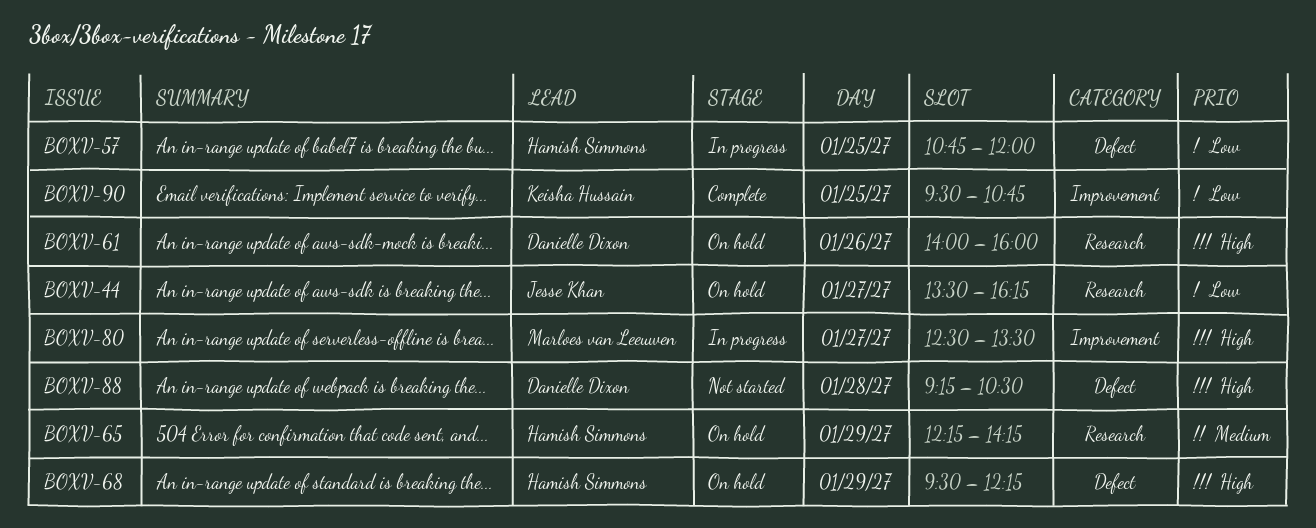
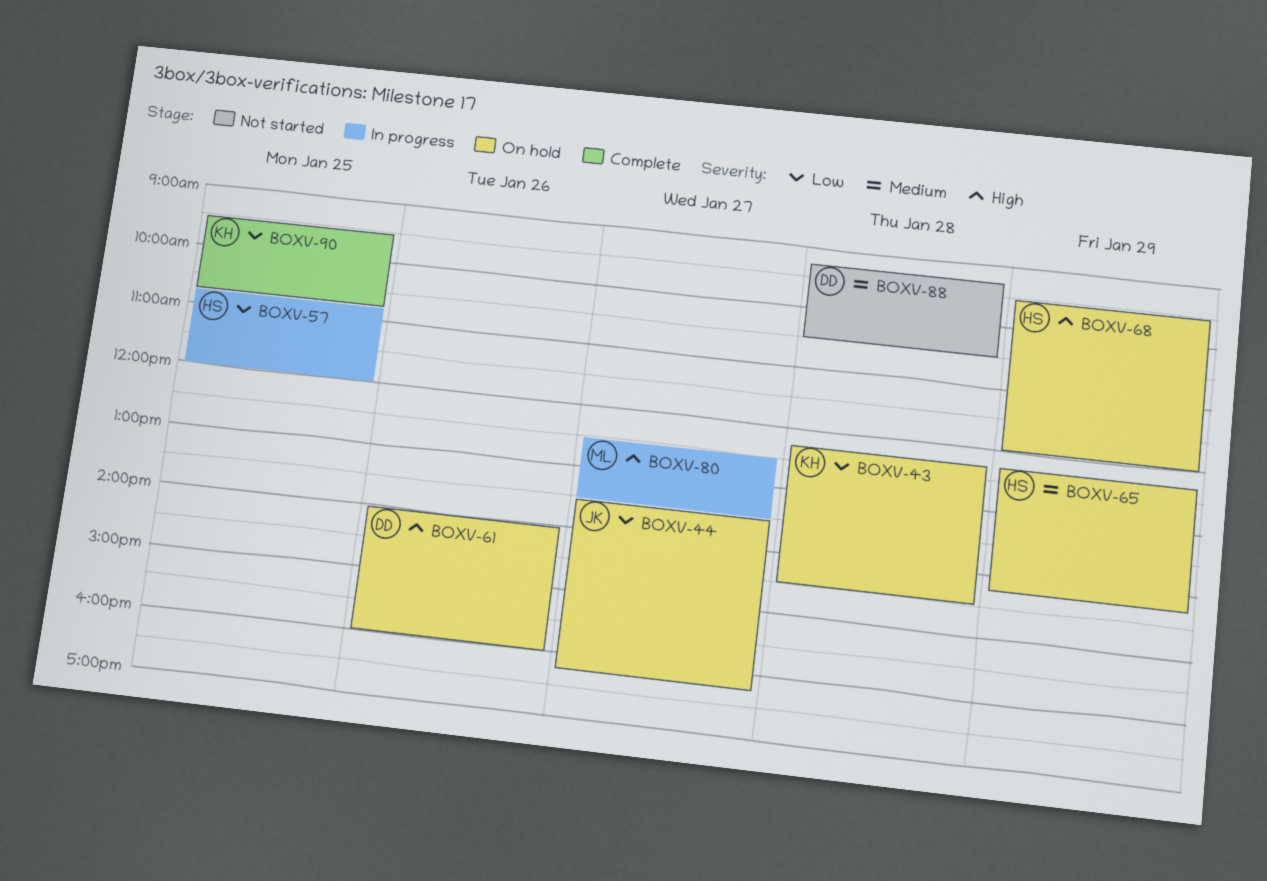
BOXV-43: none -> present
BOXV-68, ends: 12:15 -> 12:00
BOXV-88, priority: High -> Medium

